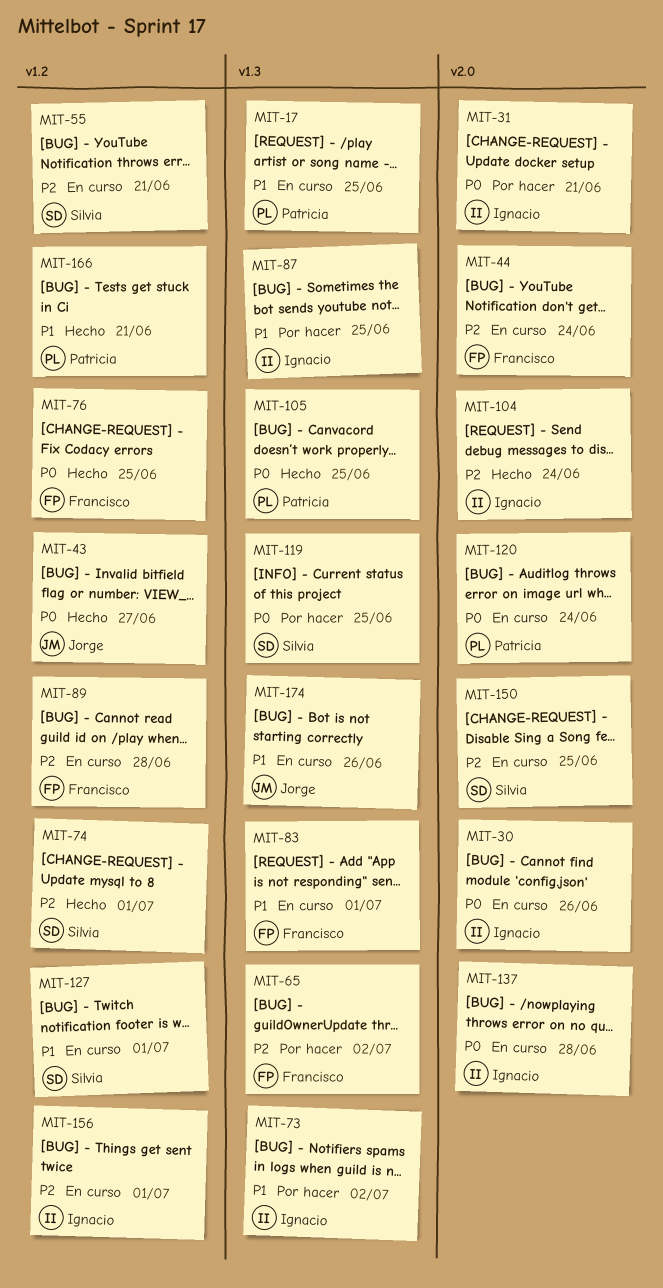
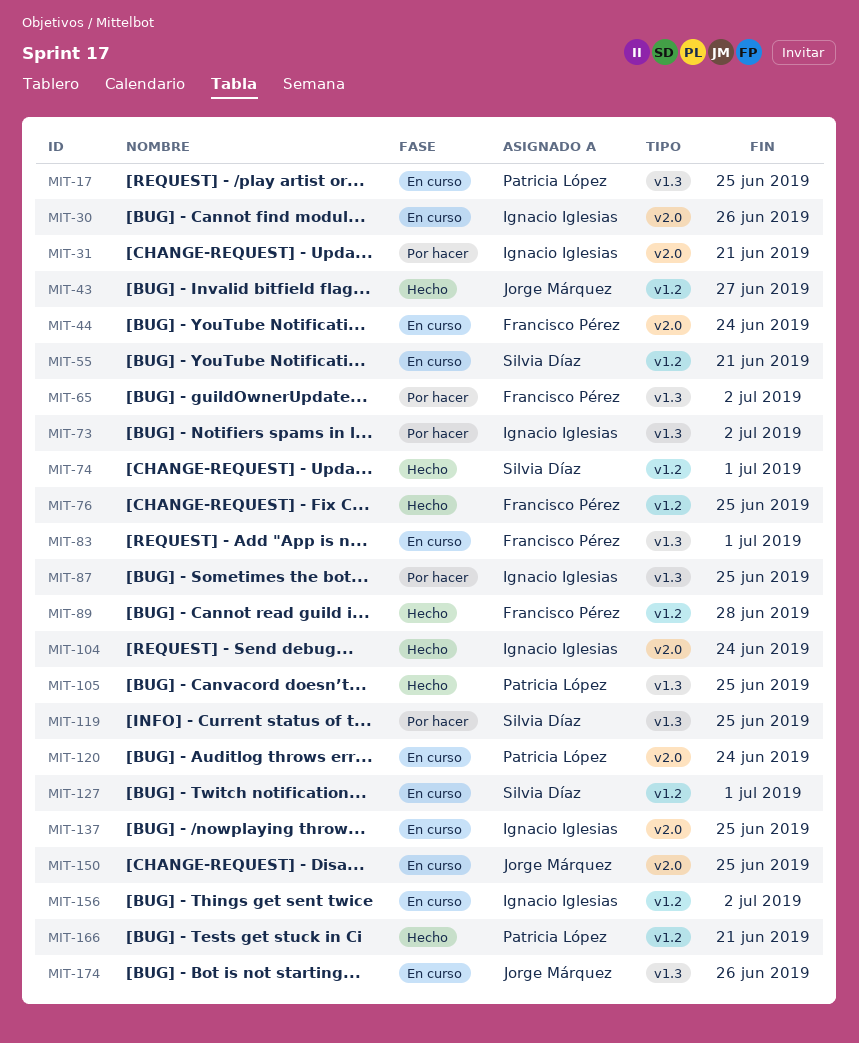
MIT-89, status: En curso -> Hecho
MIT-137, due: Jun 28 -> Jun 25
MIT-150, owner: Silvia Díaz -> Jorge Márquez
MIT-156, due: Jul 1 -> Jul 2

